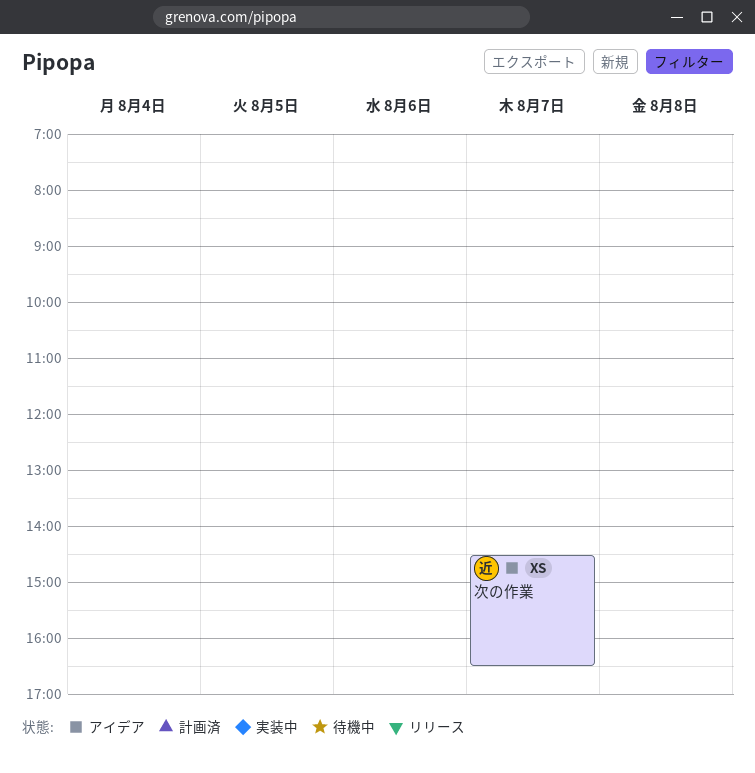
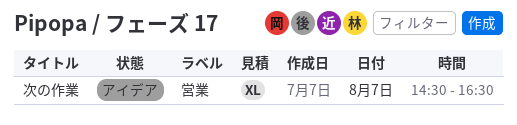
次の作業, estimate: XS -> XL

